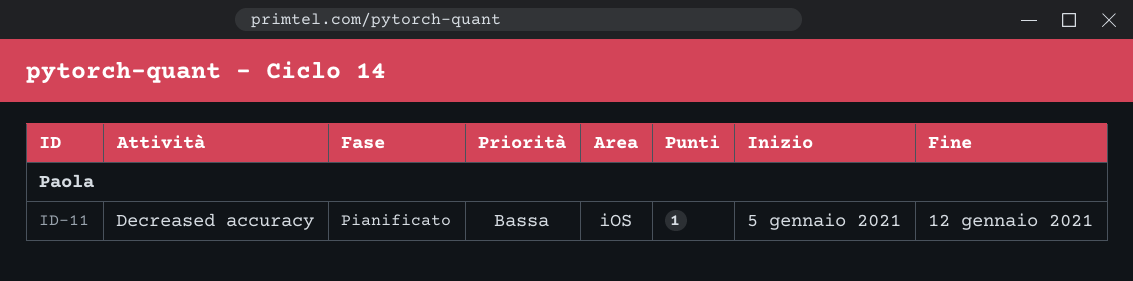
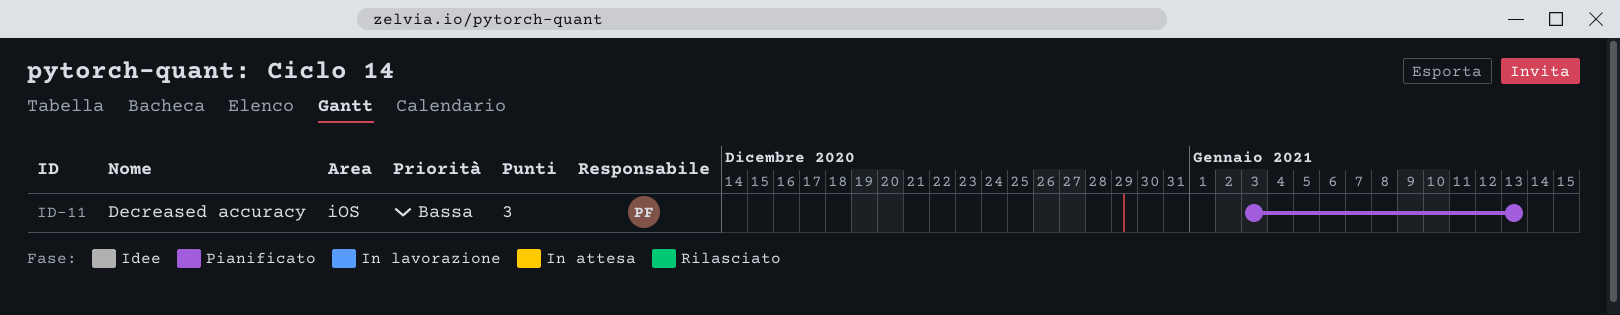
ID-11, estimate: 1 -> 3
ID-11, start: Jan 5 -> Jan 3
ID-11, due: Jan 12 -> Jan 13

